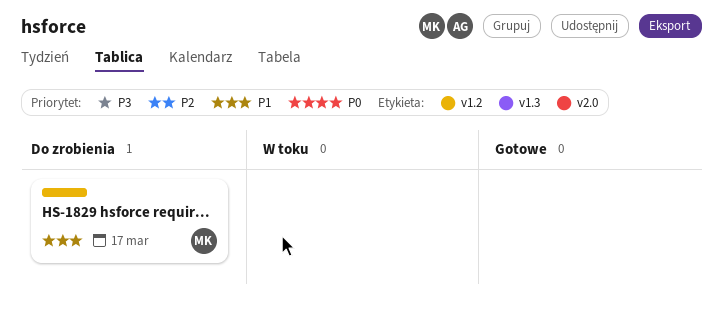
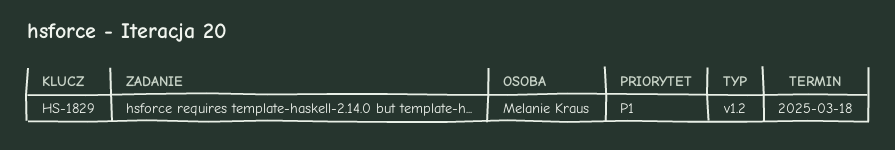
HS-1829, due: Mar 17 -> Mar 18

